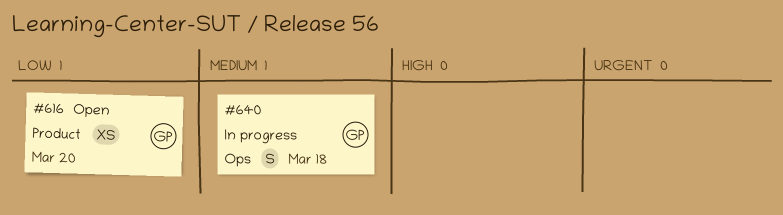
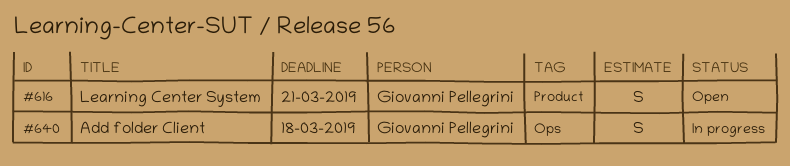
#616, estimate: XS -> S
#616, due: Mar 20 -> Mar 21

